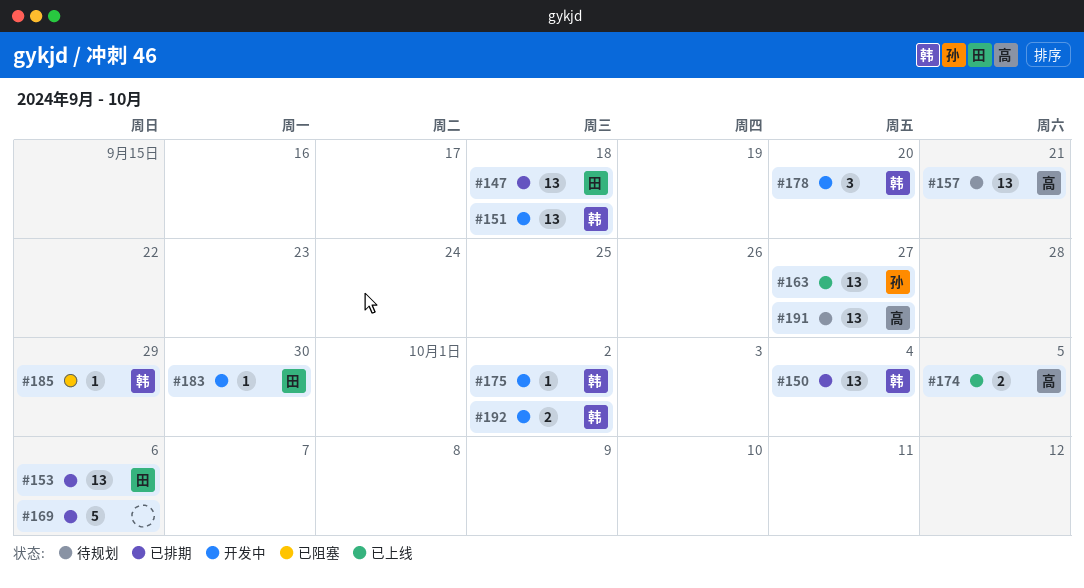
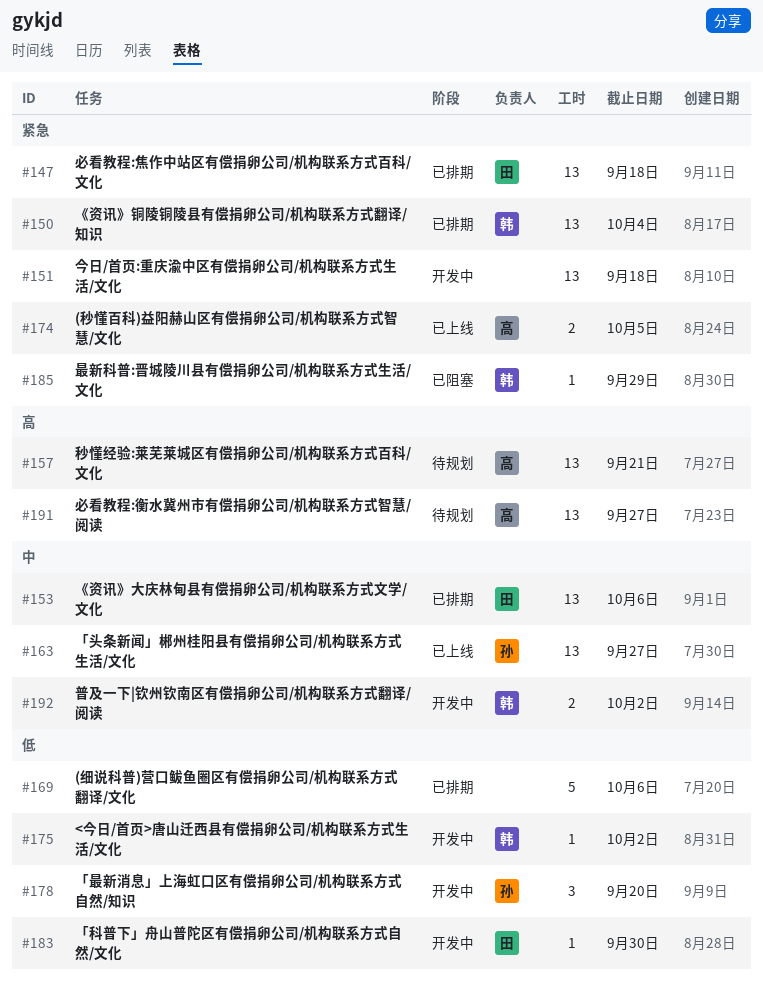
#151, owner: 韩 -> none
#178, owner: 韩 -> 孙

